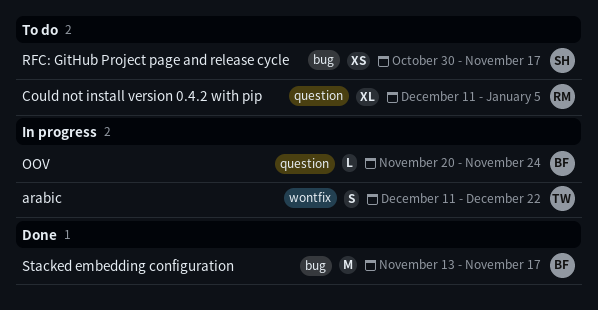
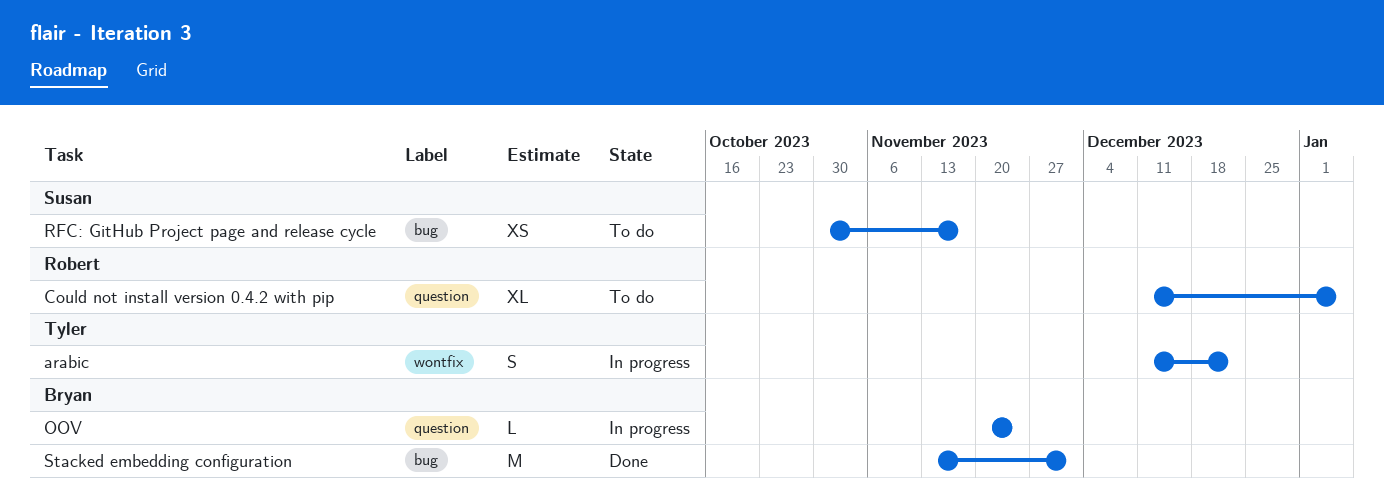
Stacked embedding configuration, due: Nov 17 -> Dec 1

